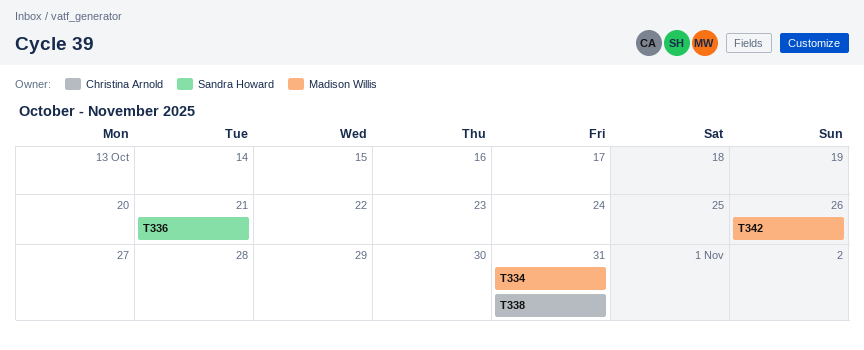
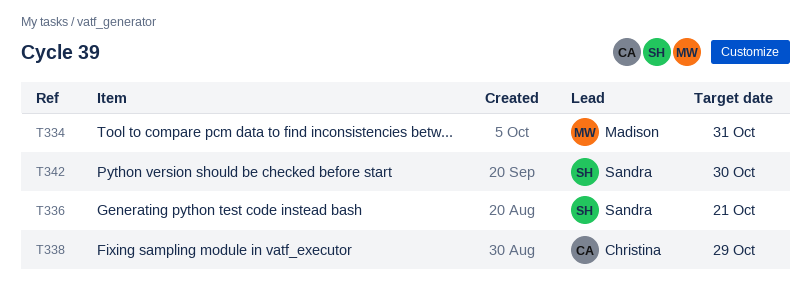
T338, due: Oct 31 -> Oct 29
T342, owner: Madison Willis -> Sandra Howard
T342, due: Oct 26 -> Oct 30

